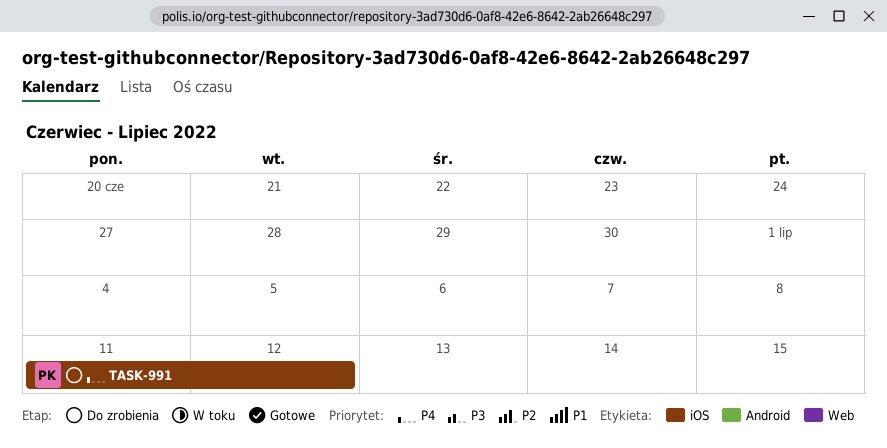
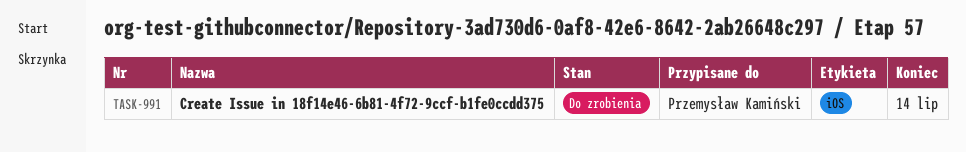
TASK-991, due: Jul 12 -> Jul 14

